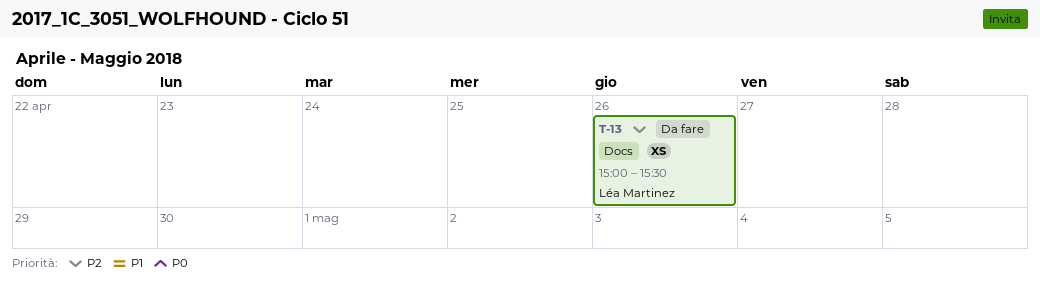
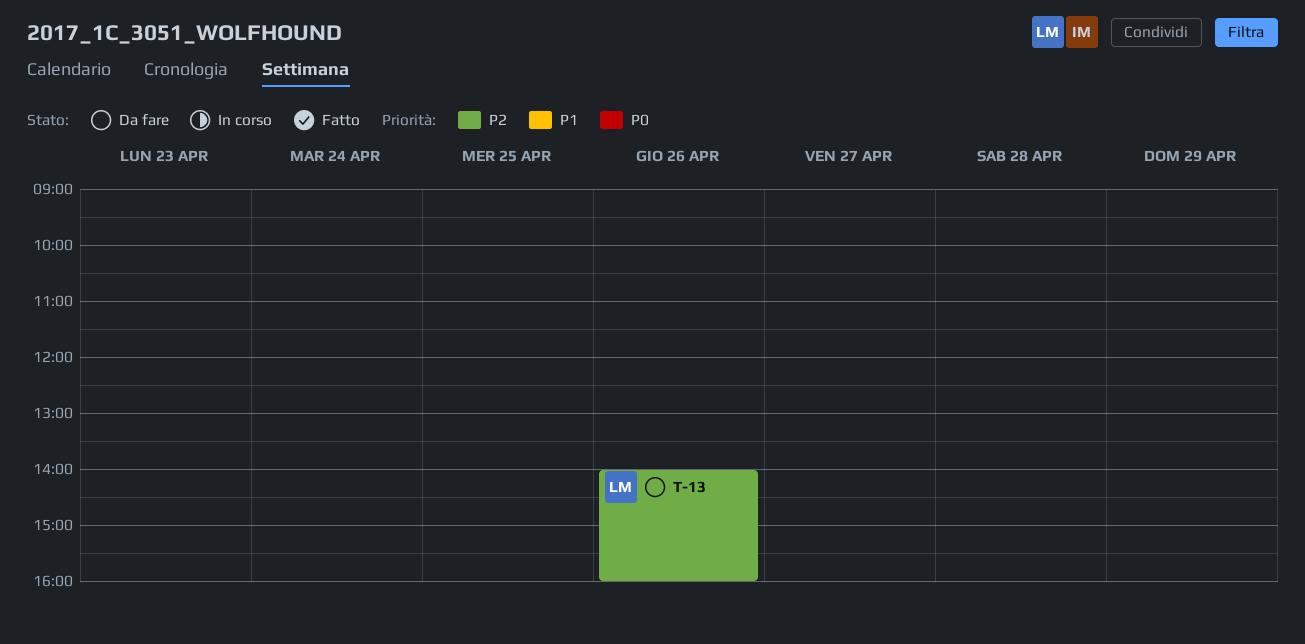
T-13, begins: 15:00 -> 14:00
T-13, ends: 15:30 -> 16:00

